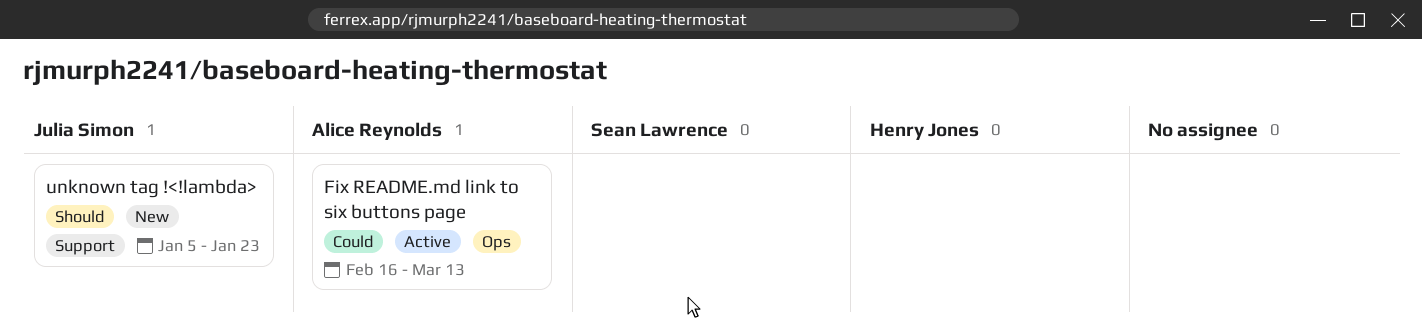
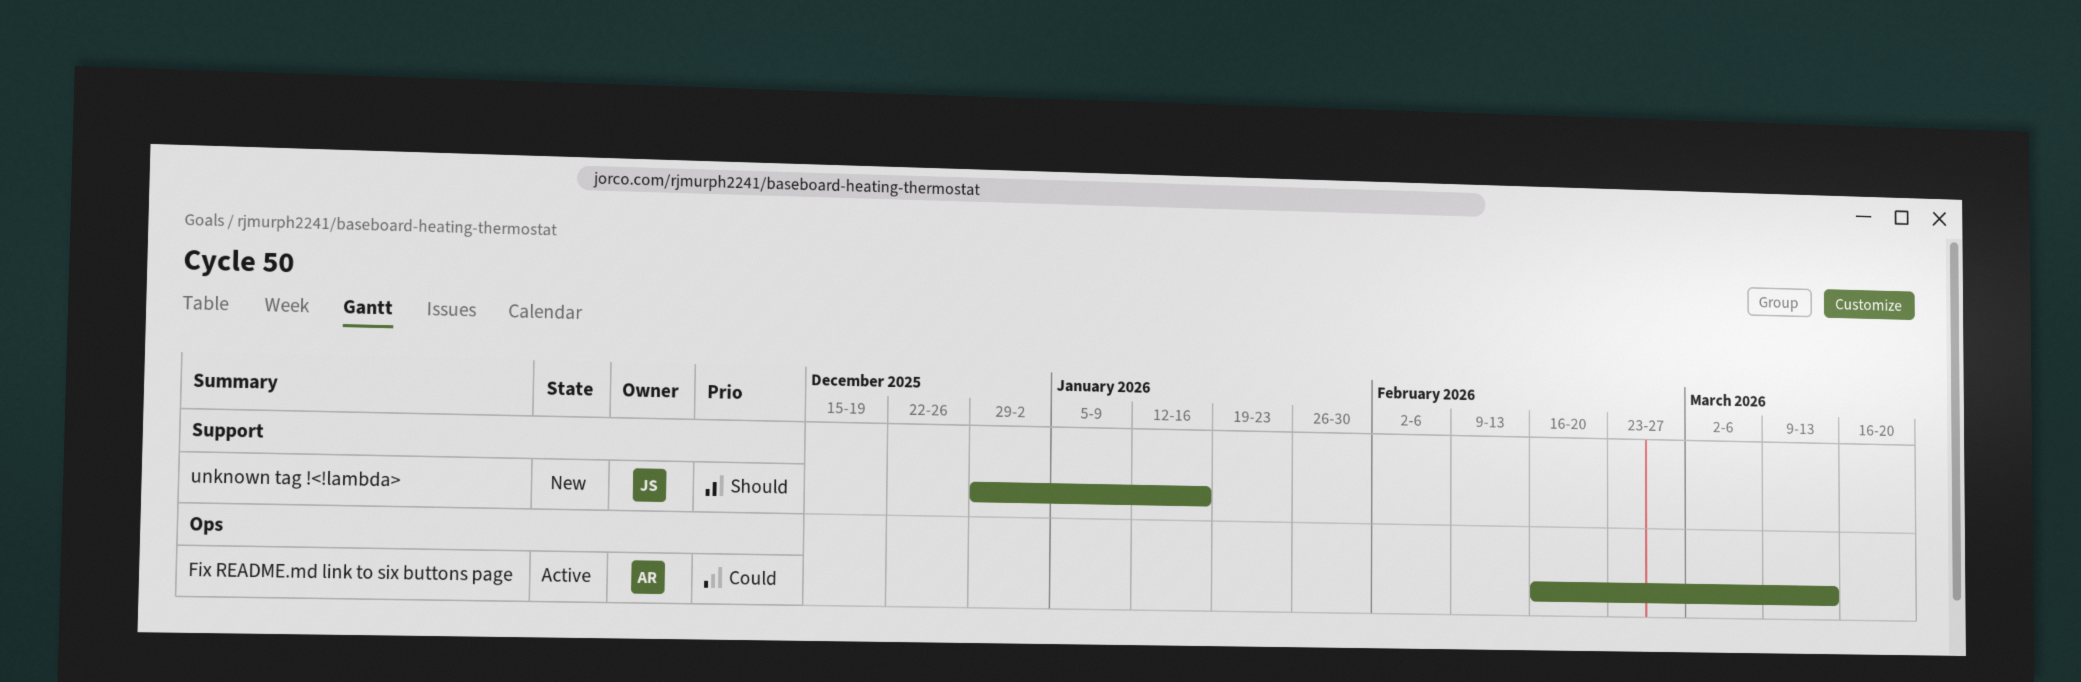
unknown tag !<!lambda>, start: Jan 5 -> Dec 29
unknown tag !<!lambda>, due: Jan 23 -> Jan 16

